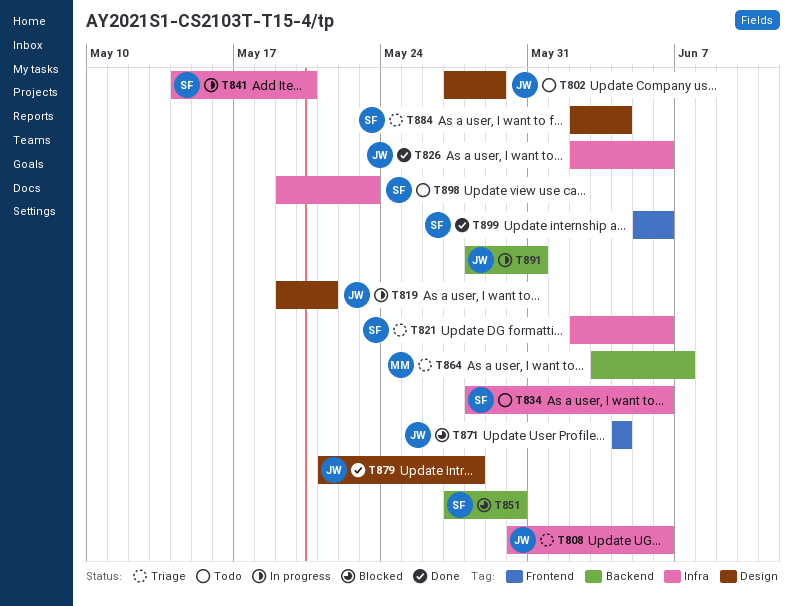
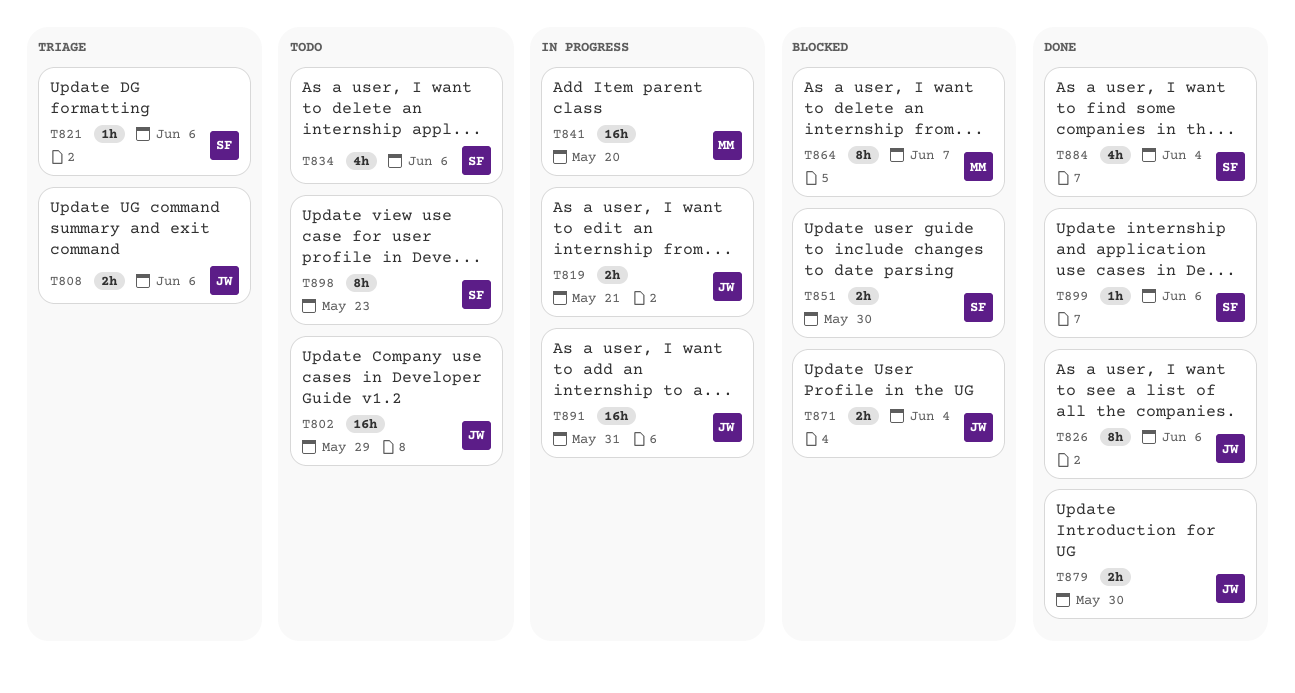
T841, owner: SF -> MM
T864, status: Triage -> Blocked
T879, due: May 28 -> May 30
T884, status: Triage -> Done

